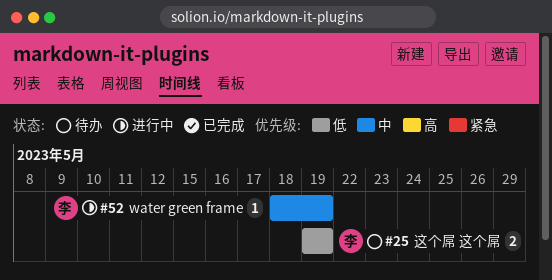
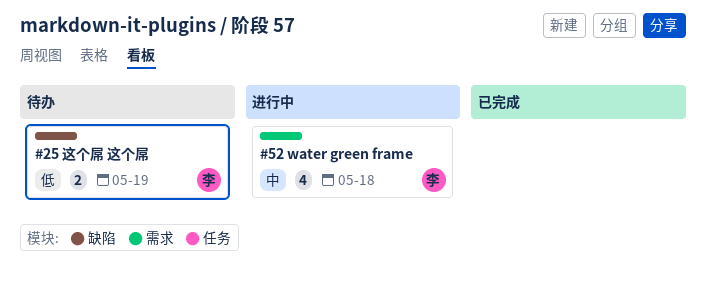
#52, estimate: 1 -> 4
#52, due: May 19 -> May 18

